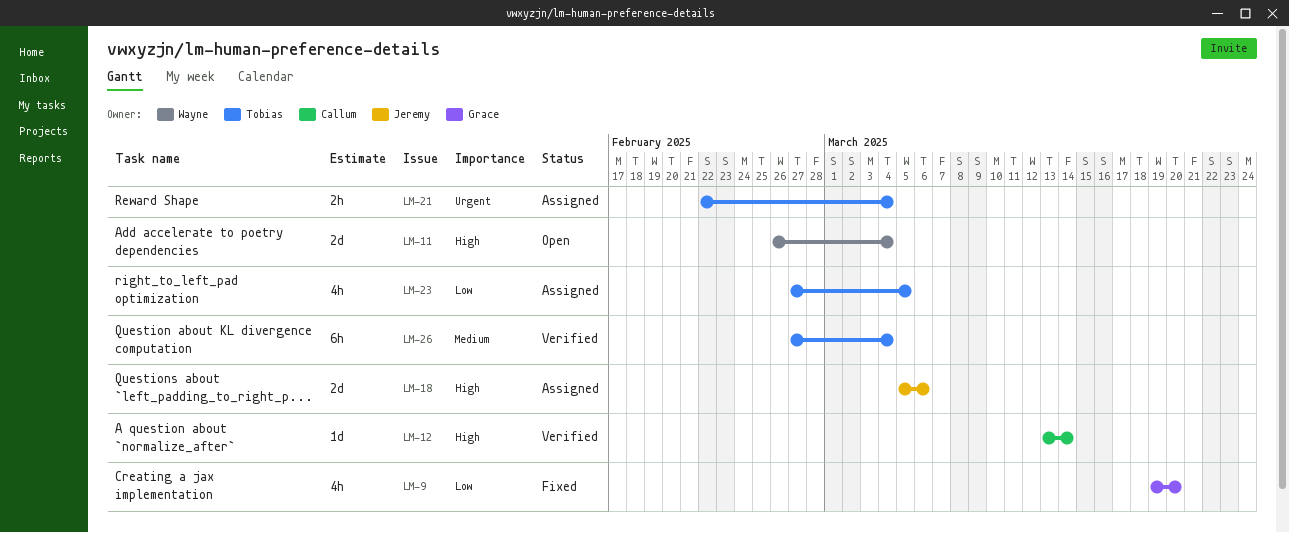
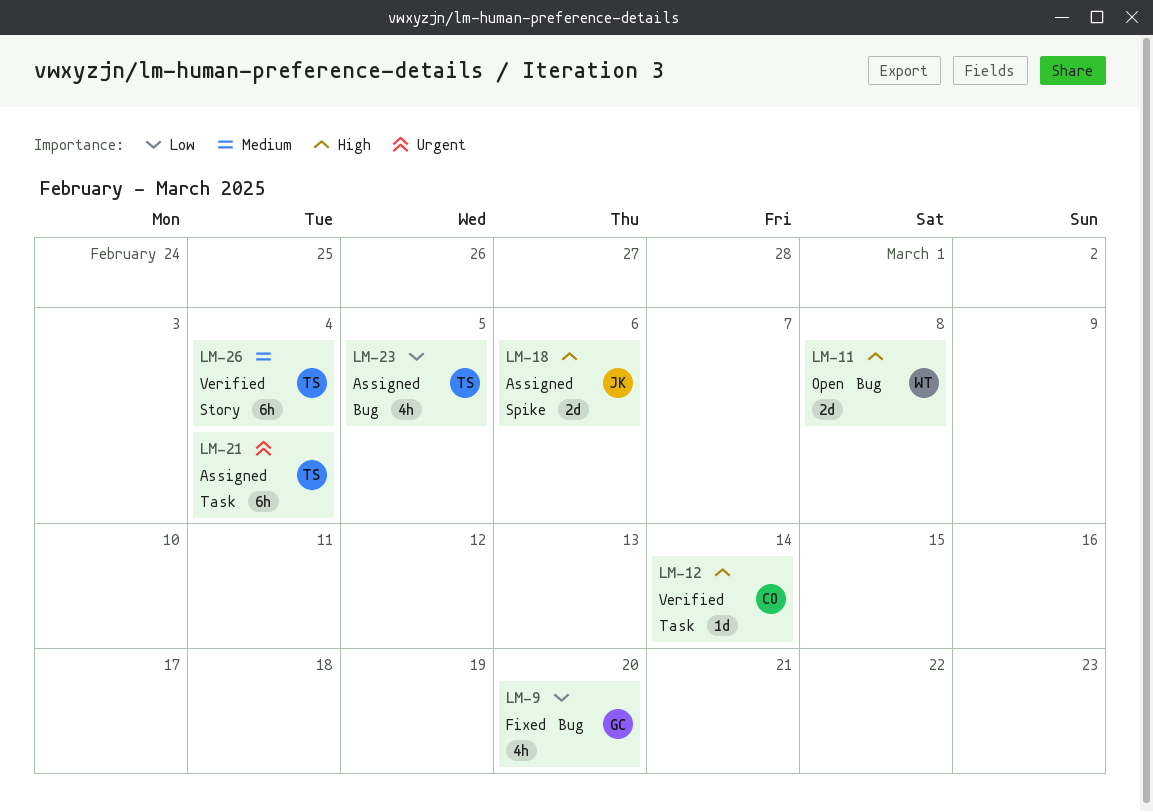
LM-11, due: Mar 4 -> Mar 8
LM-21, estimate: 2h -> 6h

